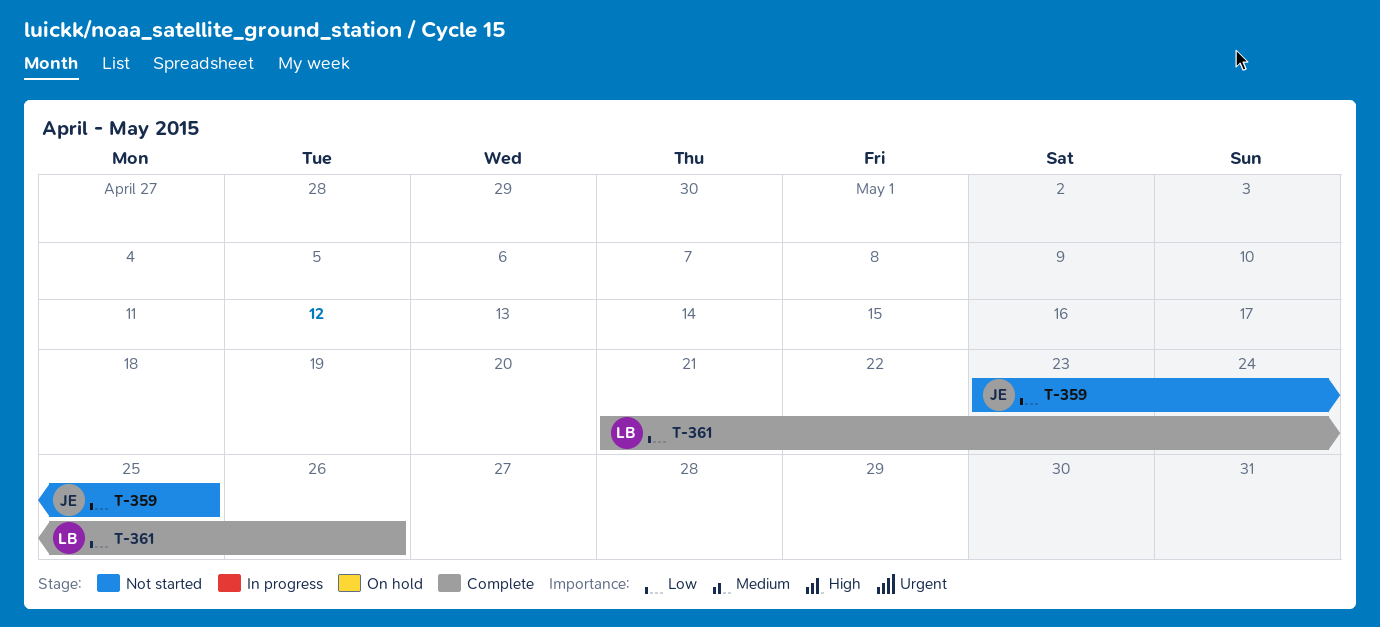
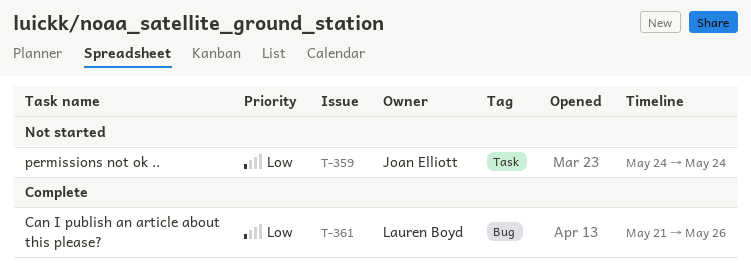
T-359, start: May 23 -> May 24
T-359, due: May 25 -> May 24

